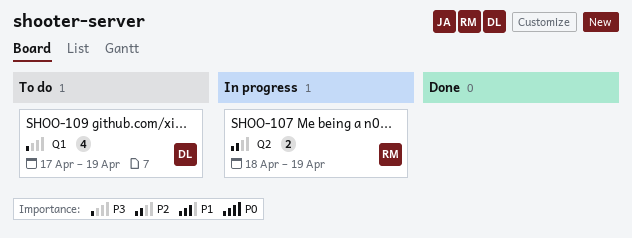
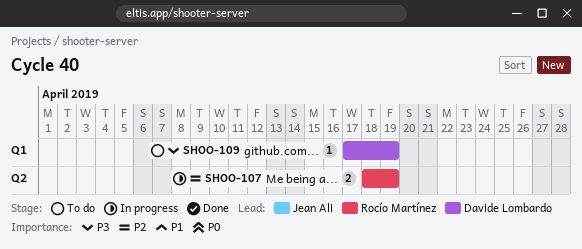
SHOO-109, estimate: 4 -> 1

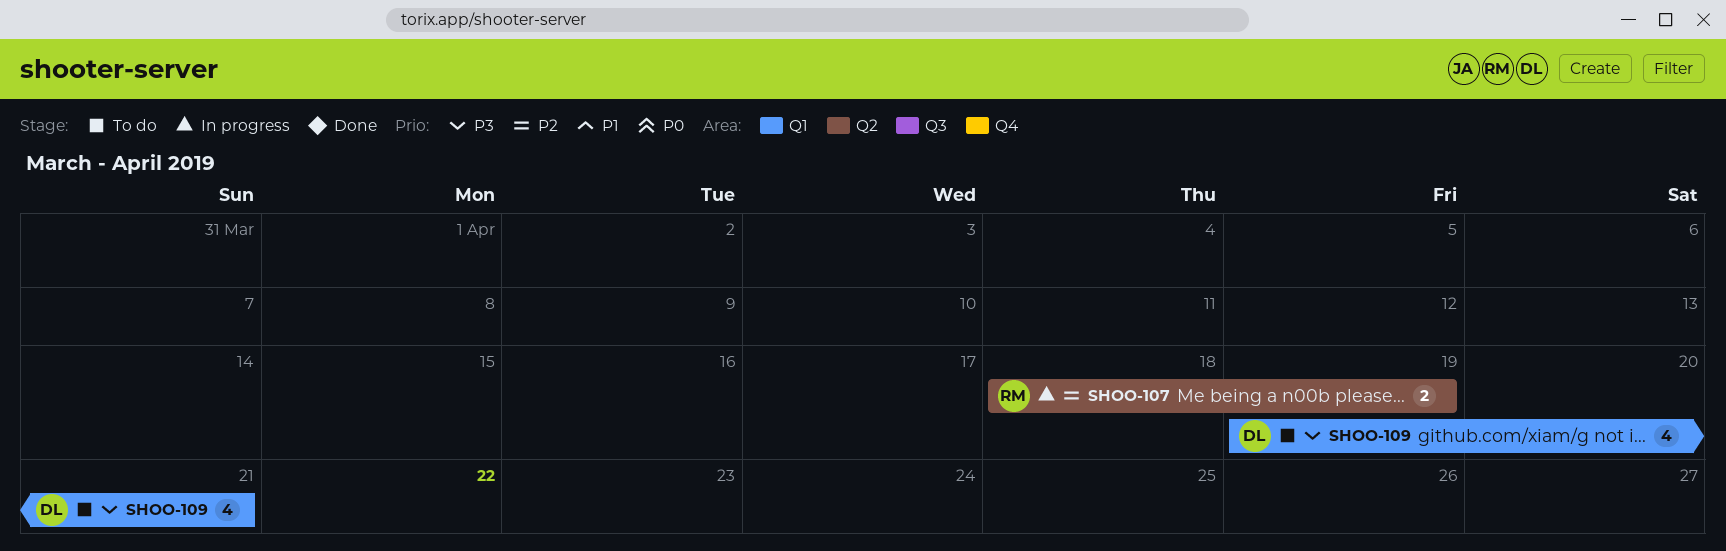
SHOO-109, estimate: 1 -> 4
SHOO-109, start: Apr 17 -> Apr 19
SHOO-109, due: Apr 19 -> Apr 21

